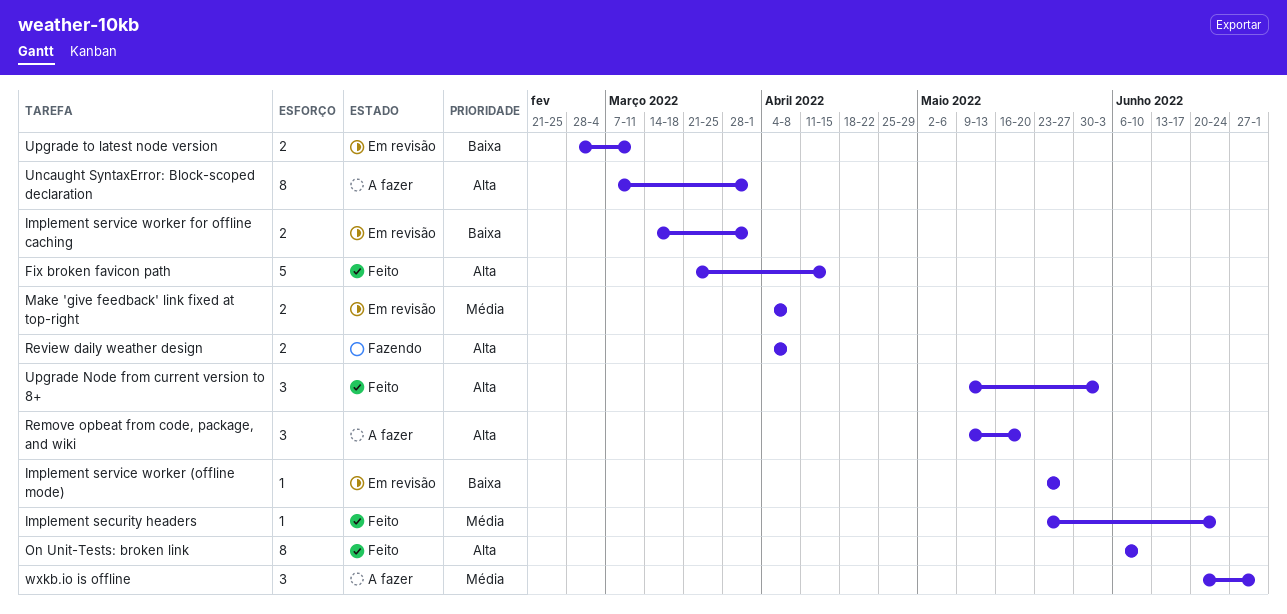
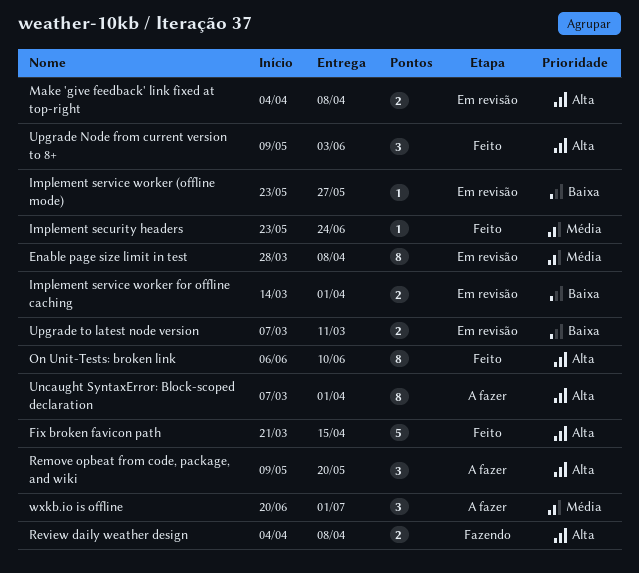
Enable page size limit in test: none -> present
Make 'give feedback' link fixed at top-right, priority: Média -> Alta
Upgrade to latest node version, start: Feb 28 -> Mar 7

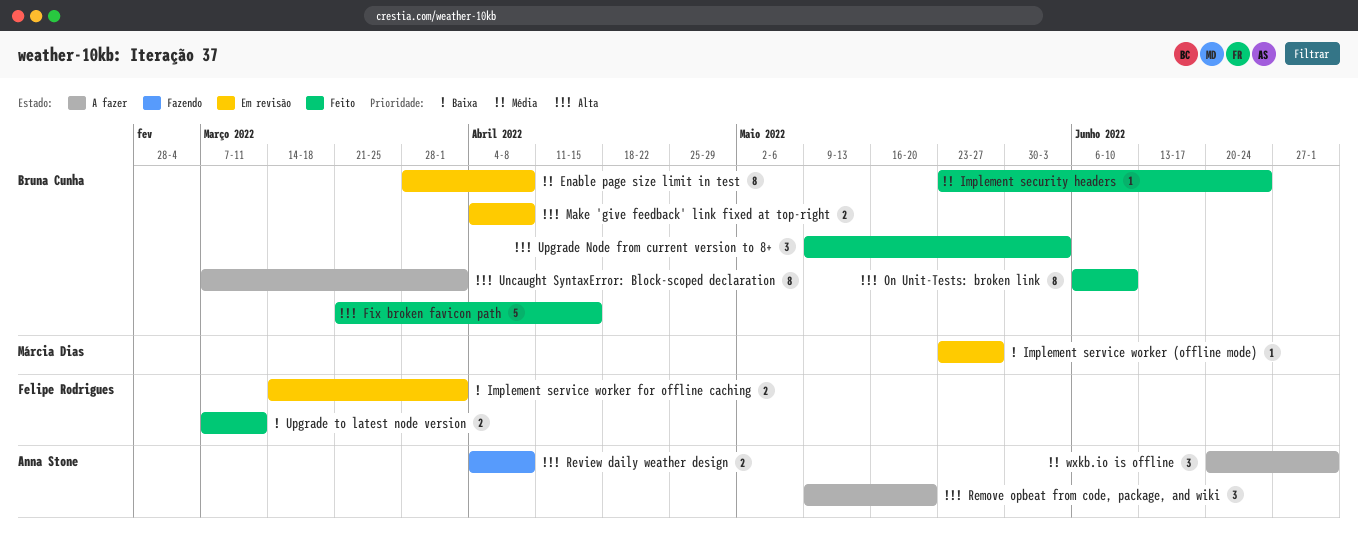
Upgrade to latest node version, status: Em revisão -> Feito

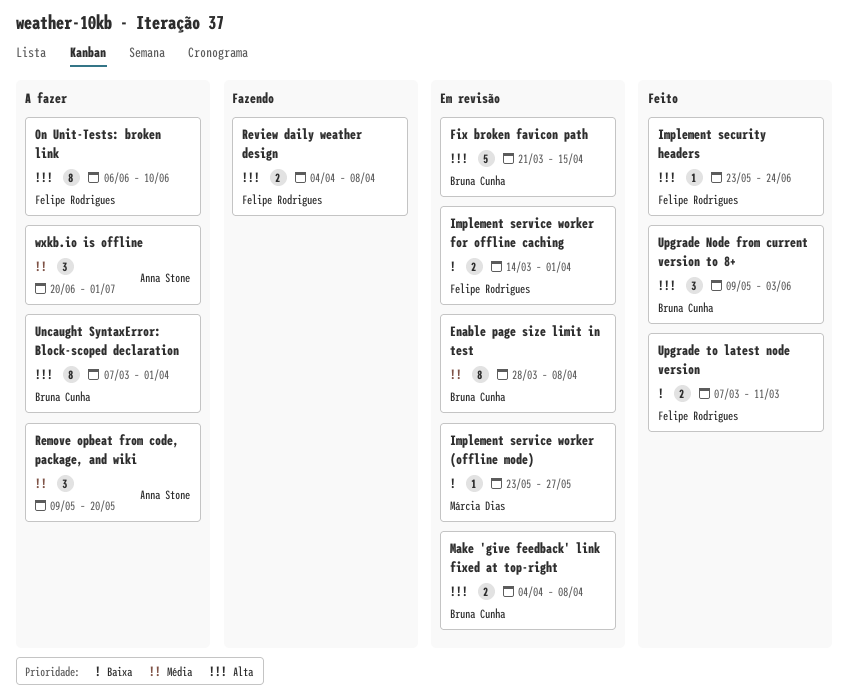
Fix broken favicon path, status: Feito -> Em revisão
Implement security headers, owner: Bruna Cunha -> Felipe Rodrigues
Implement security headers, priority: Média -> Alta
On Unit-Tests: broken link, status: Feito -> A fazer
On Unit-Tests: broken link, owner: Bruna Cunha -> Felipe Rodrigues
Remove opbeat from code, package, and wiki, priority: Alta -> Média
Review daily weather design, owner: Anna Stone -> Felipe Rodrigues

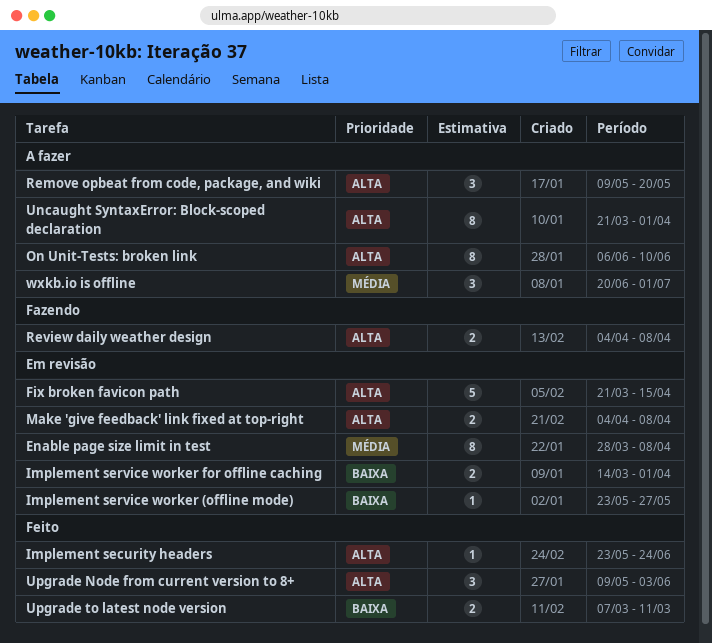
Remove opbeat from code, package, and wiki, priority: Média -> Alta
Uncaught SyntaxError: Block-scoped declaration, start: Mar 7 -> Mar 21

